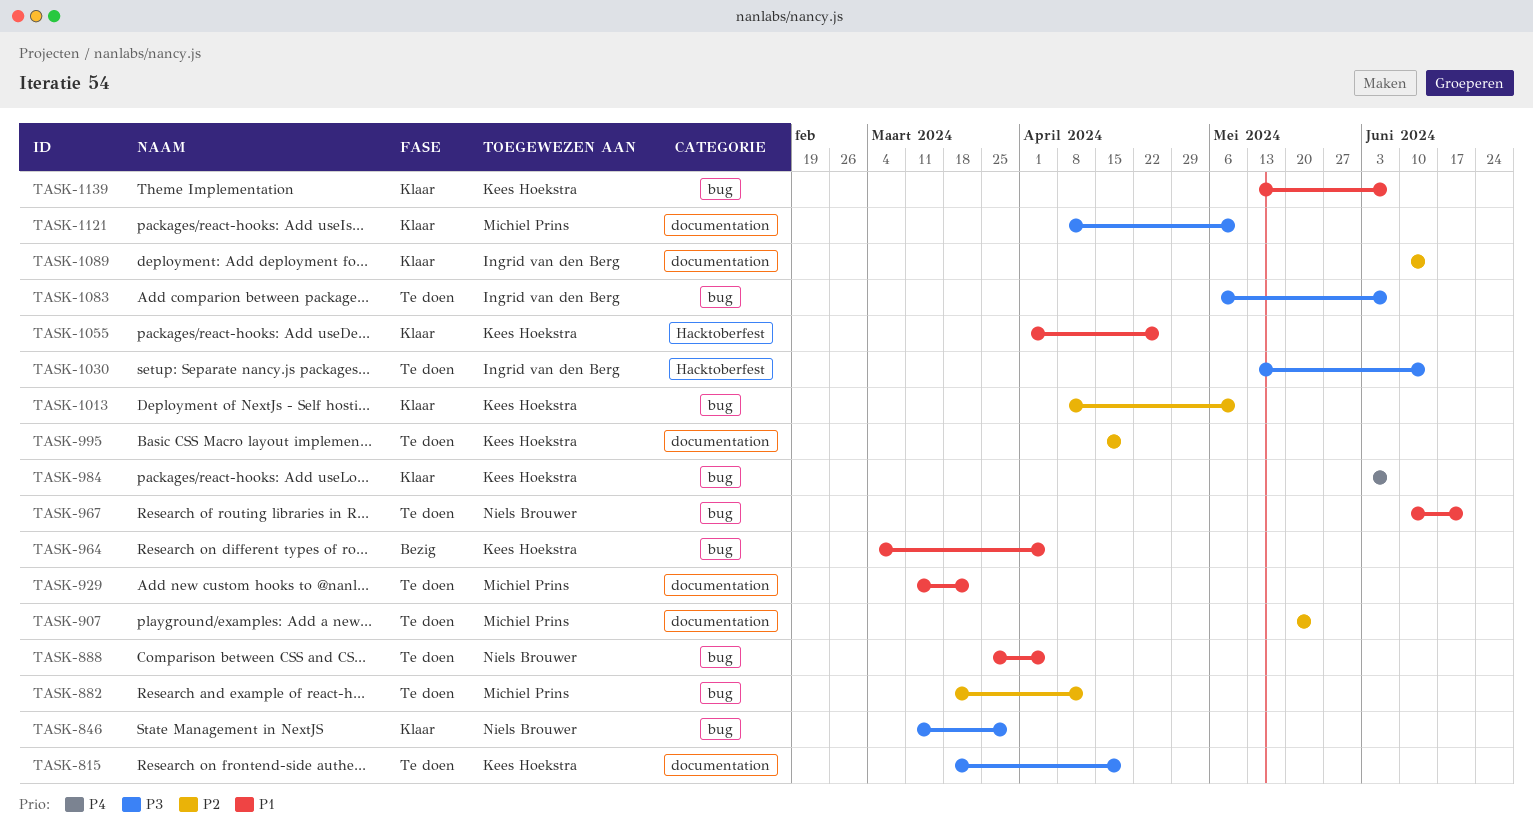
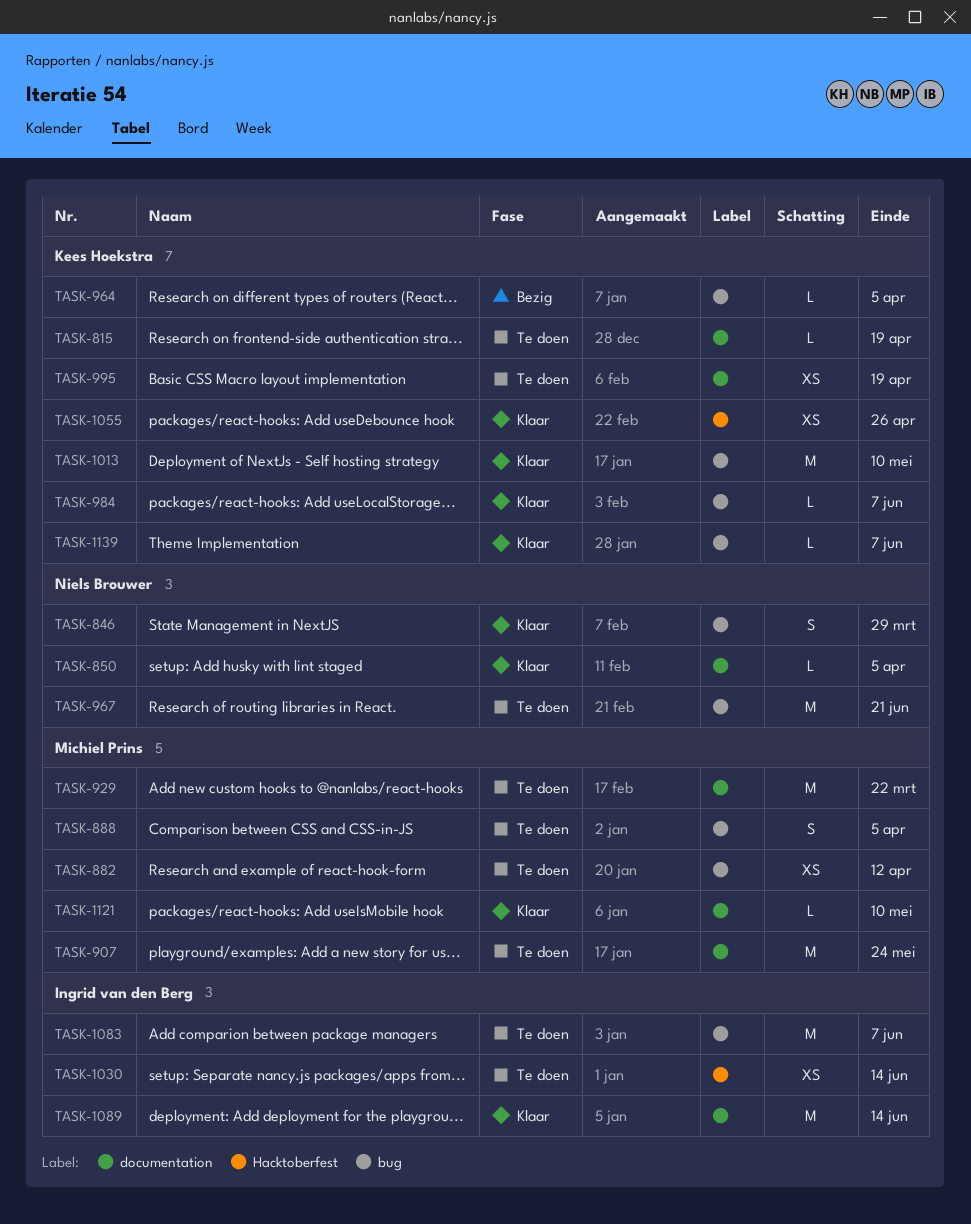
TASK-850: none -> present
TASK-888, owner: Niels Brouwer -> Michiel Prins

